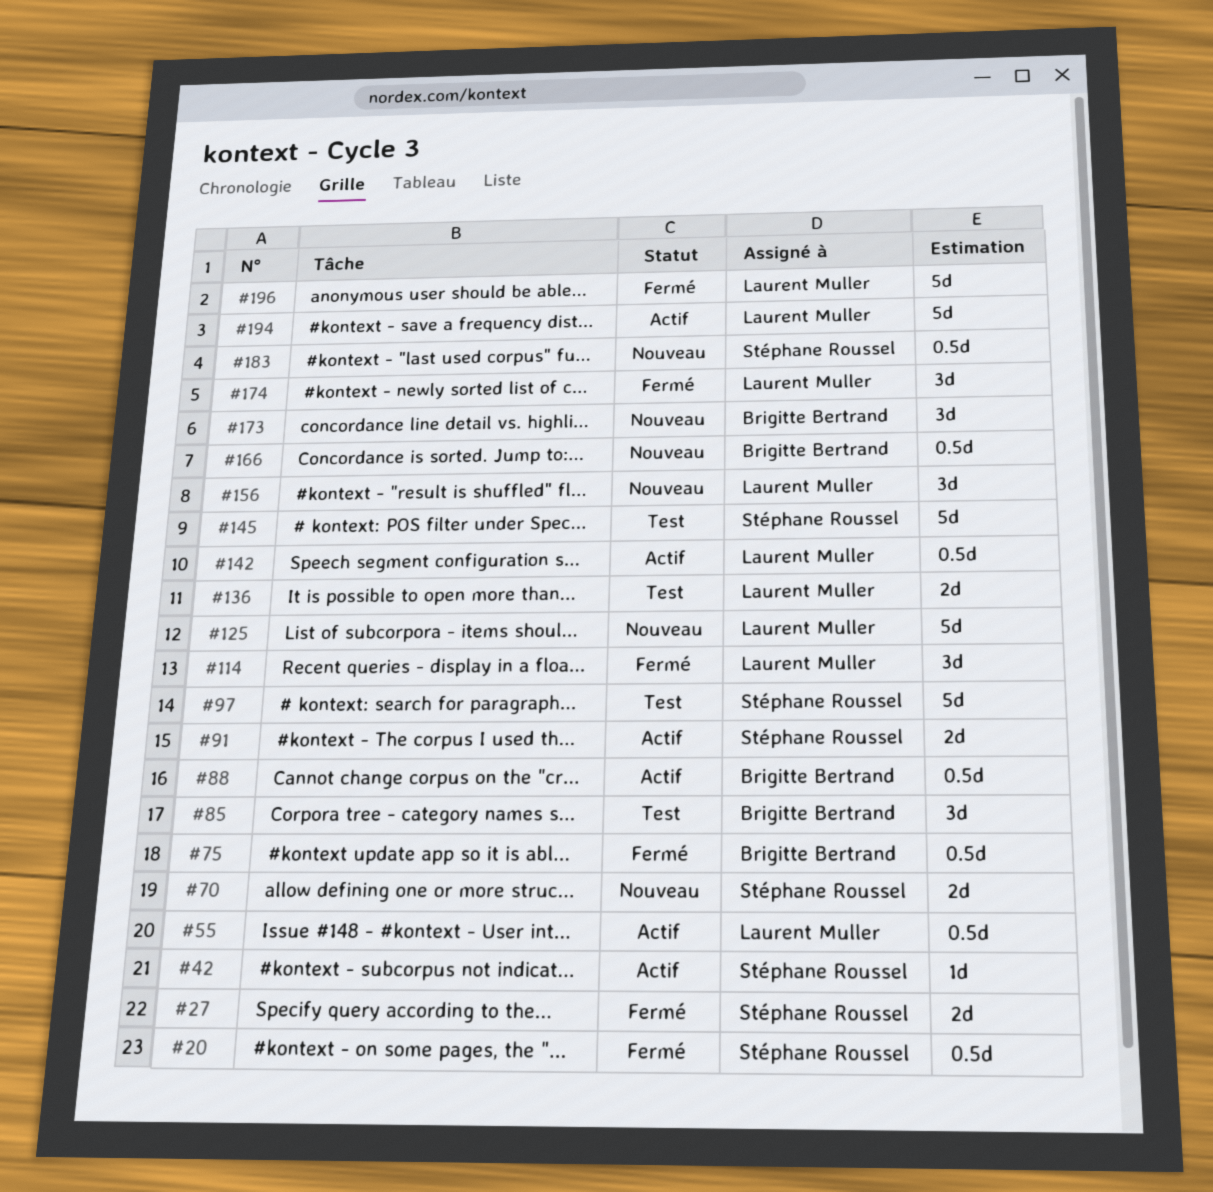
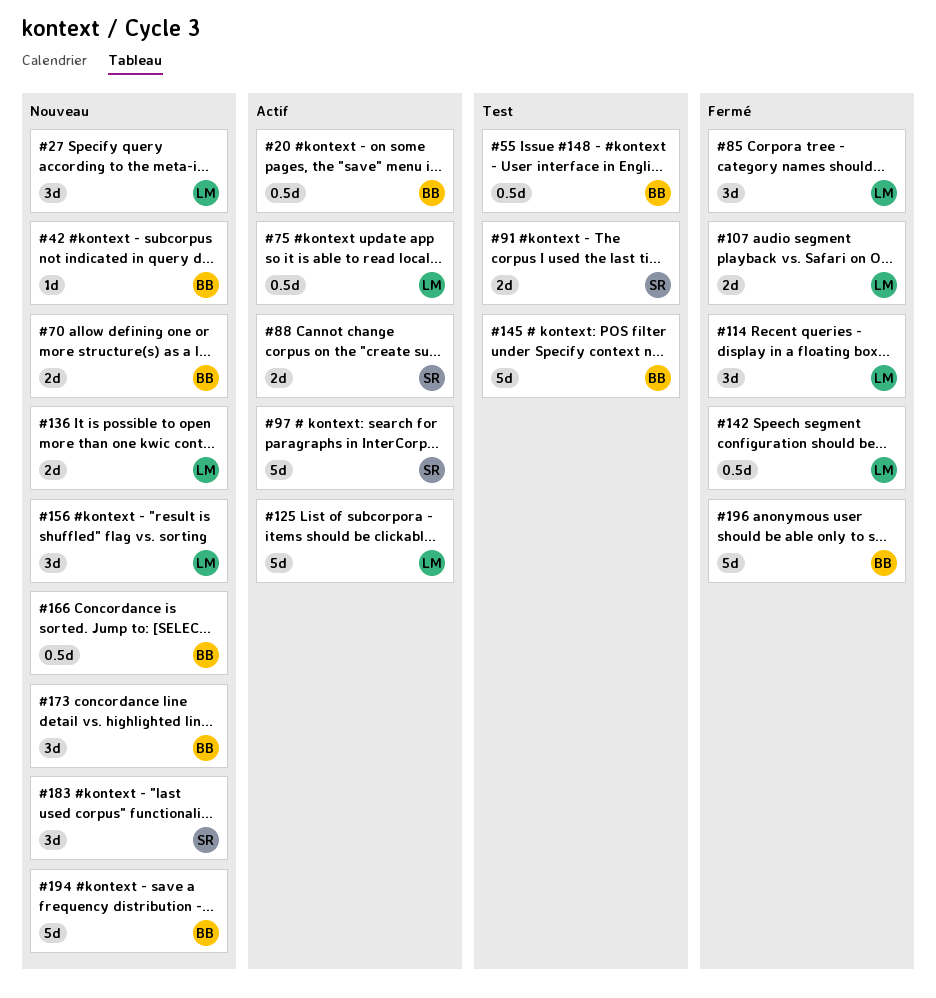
#20, status: Fermé -> Actif
#20, owner: Stéphane Roussel -> Brigitte Bertrand
#27, status: Fermé -> Nouveau
#27, owner: Stéphane Roussel -> Laurent Muller
#27, estimate: 2d -> 3d
#42, status: Actif -> Nouveau
#42, owner: Stéphane Roussel -> Brigitte Bertrand
#55, status: Actif -> Test
#55, owner: Laurent Muller -> Brigitte Bertrand
#70, owner: Stéphane Roussel -> Brigitte Bertrand
#75, status: Fermé -> Actif
#75, owner: Brigitte Bertrand -> Laurent Muller
#85, status: Test -> Fermé
#85, owner: Brigitte Bertrand -> Laurent Muller
#88, owner: Brigitte Bertrand -> Stéphane Roussel
#88, estimate: 0.5d -> 2d
#91, status: Actif -> Test
#97, status: Test -> Actif
#107: none -> present
#125, status: Nouveau -> Actif
#136, status: Test -> Nouveau
#142, status: Actif -> Fermé
#145, owner: Stéphane Roussel -> Brigitte Bertrand
#174: present -> none
#183, estimate: 0.5d -> 3d
#194, status: Actif -> Nouveau
#194, owner: Laurent Muller -> Brigitte Bertrand
#196, owner: Laurent Muller -> Brigitte Bertrand

